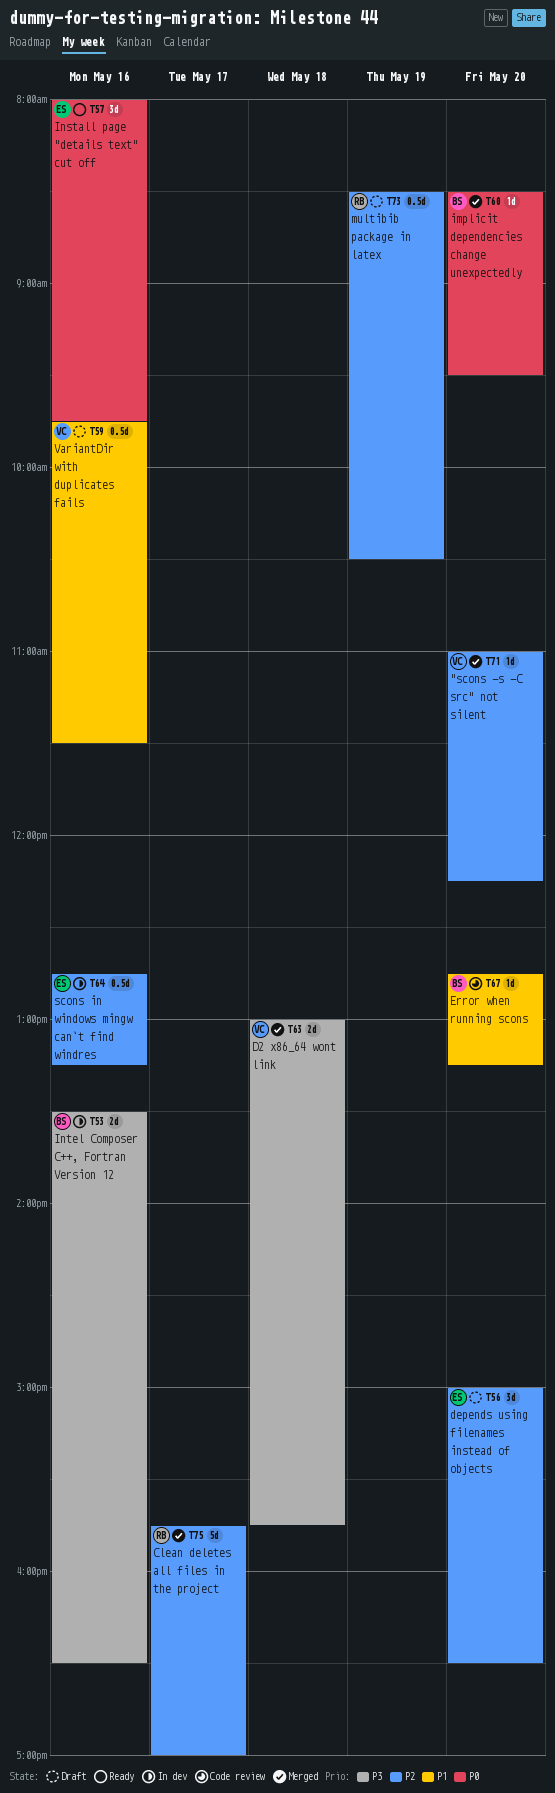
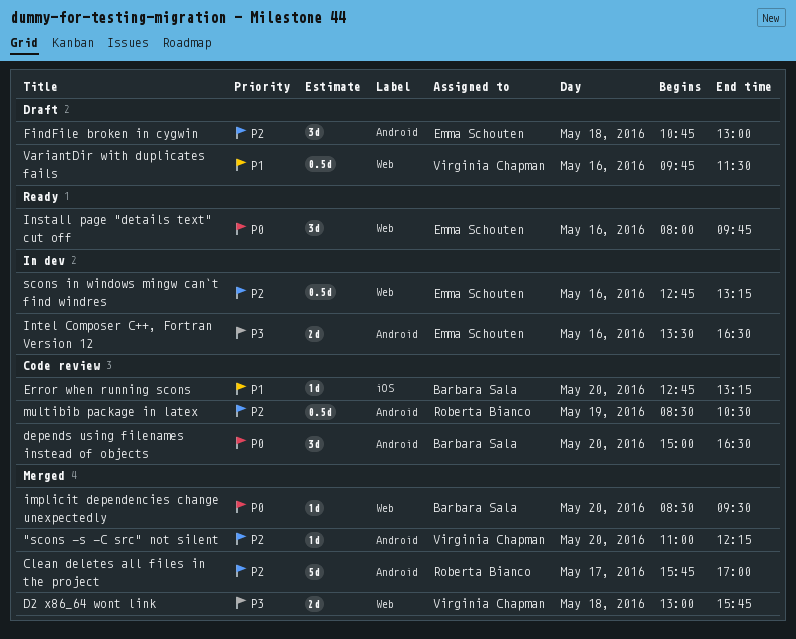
depends using filenames instead of objects, status: Draft -> Code review
depends using filenames instead of objects, owner: Emma Schouten -> Barbara Sala
depends using filenames instead of objects, priority: P2 -> P0
FindFile broken in cygwin: none -> present
Intel Composer C++, Fortran Version 12, owner: Barbara Sala -> Emma Schouten
multibib package in latex, status: Draft -> Code review

